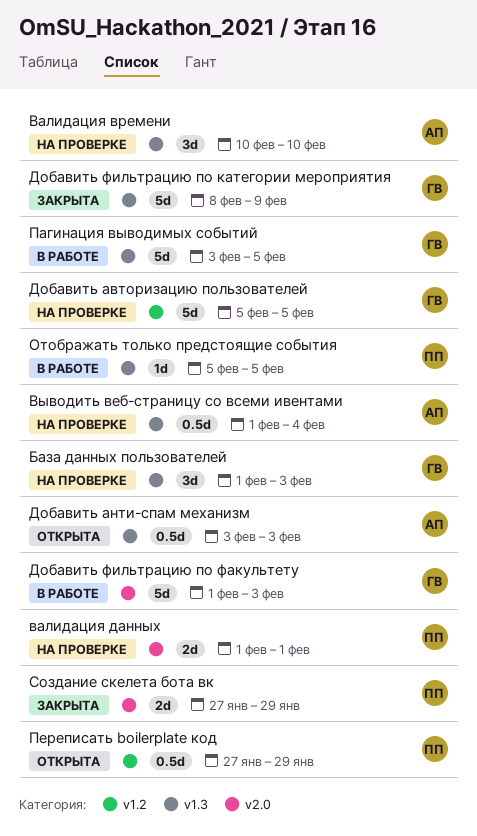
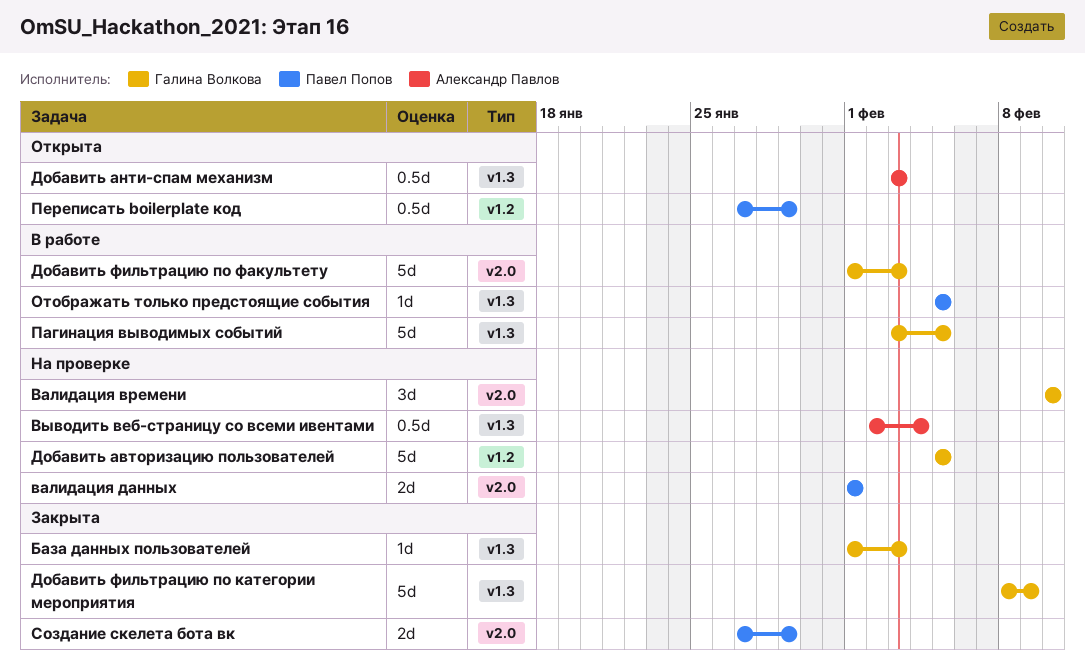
База данных пользователей, status: На проверке -> Закрыта
База данных пользователей, estimate: 3d -> 1d
Валидация времени, owner: Александр Павлов -> Галина Волкова
Валидация времени, label: v1.3 -> v2.0
Выводить веб-страницу со всеми ивентами, start: Feb 1 -> Feb 2

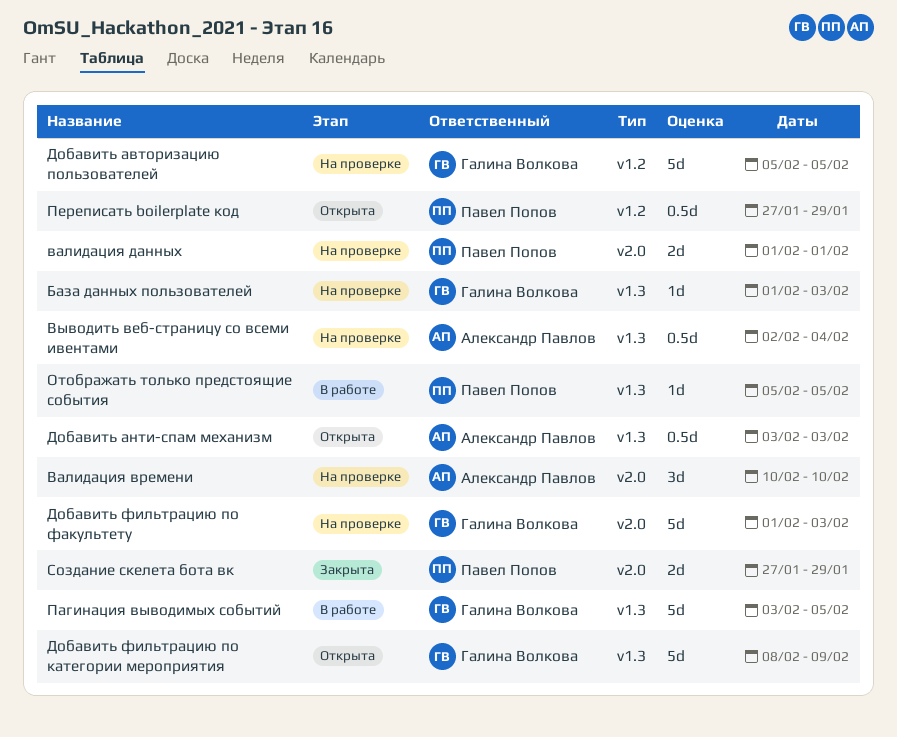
База данных пользователей, status: Закрыта -> На проверке
Валидация времени, owner: Галина Волкова -> Александр Павлов
Добавить фильтрацию по категории мероприятия, status: Закрыта -> Открыта
Добавить фильтрацию по факультету, status: В работе -> На проверке

